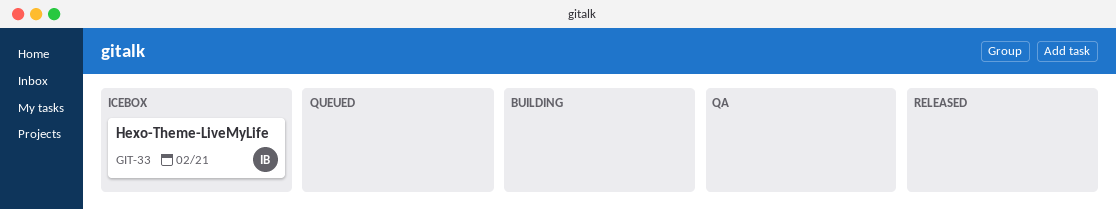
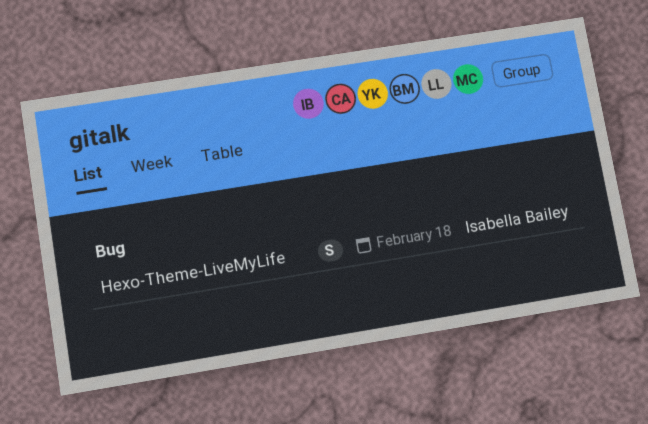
Hexo-Theme-LiveMyLife, due: Feb 21 -> Feb 18

